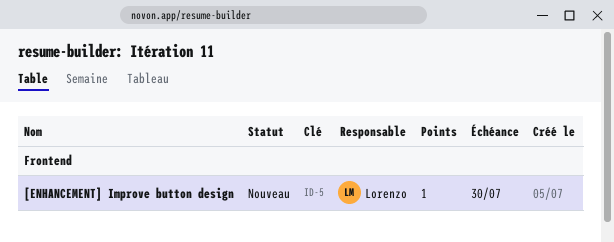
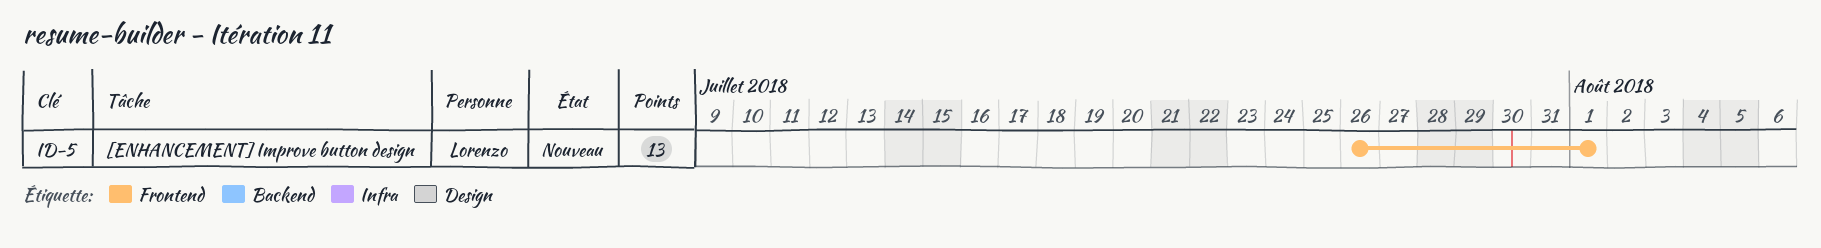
ID-5, estimate: 1 -> 13
ID-5, due: Jul 30 -> Aug 1

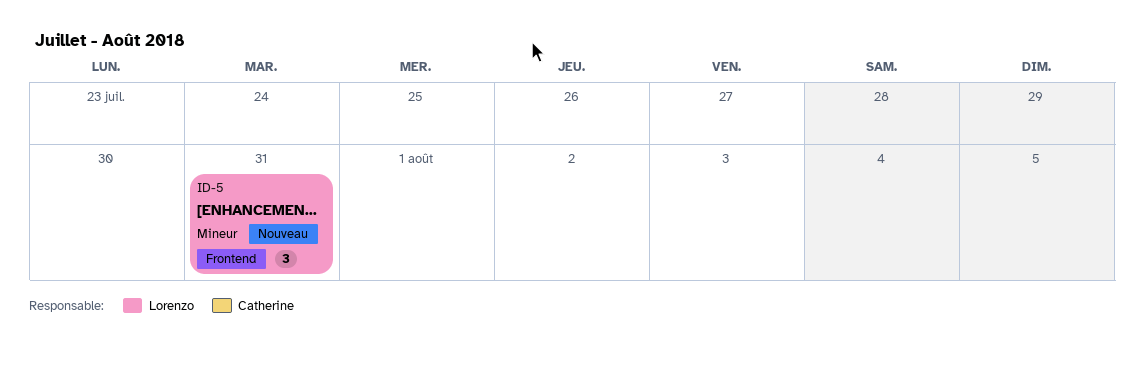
ID-5, estimate: 13 -> 3
ID-5, due: Aug 1 -> Jul 31

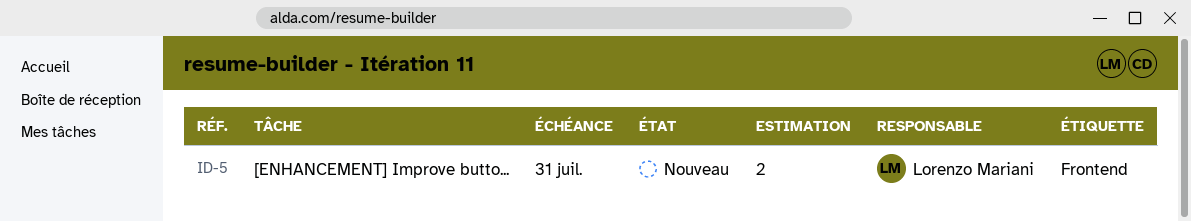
ID-5, estimate: 3 -> 2

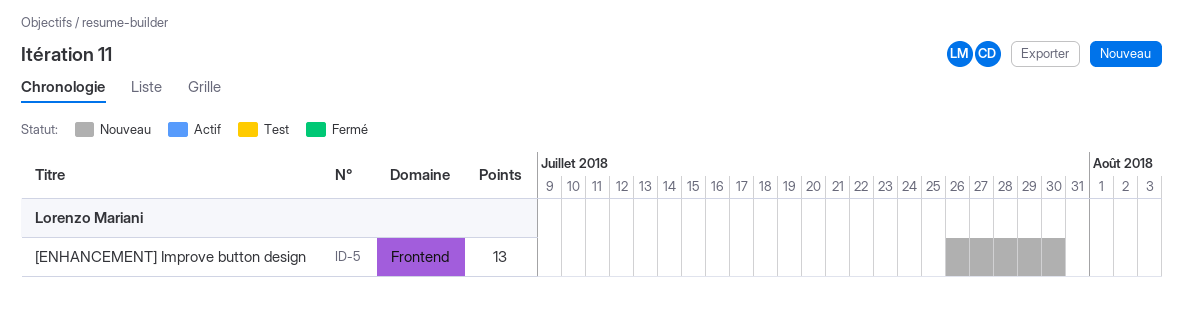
ID-5, estimate: 2 -> 13
ID-5, due: Jul 31 -> Jul 30

